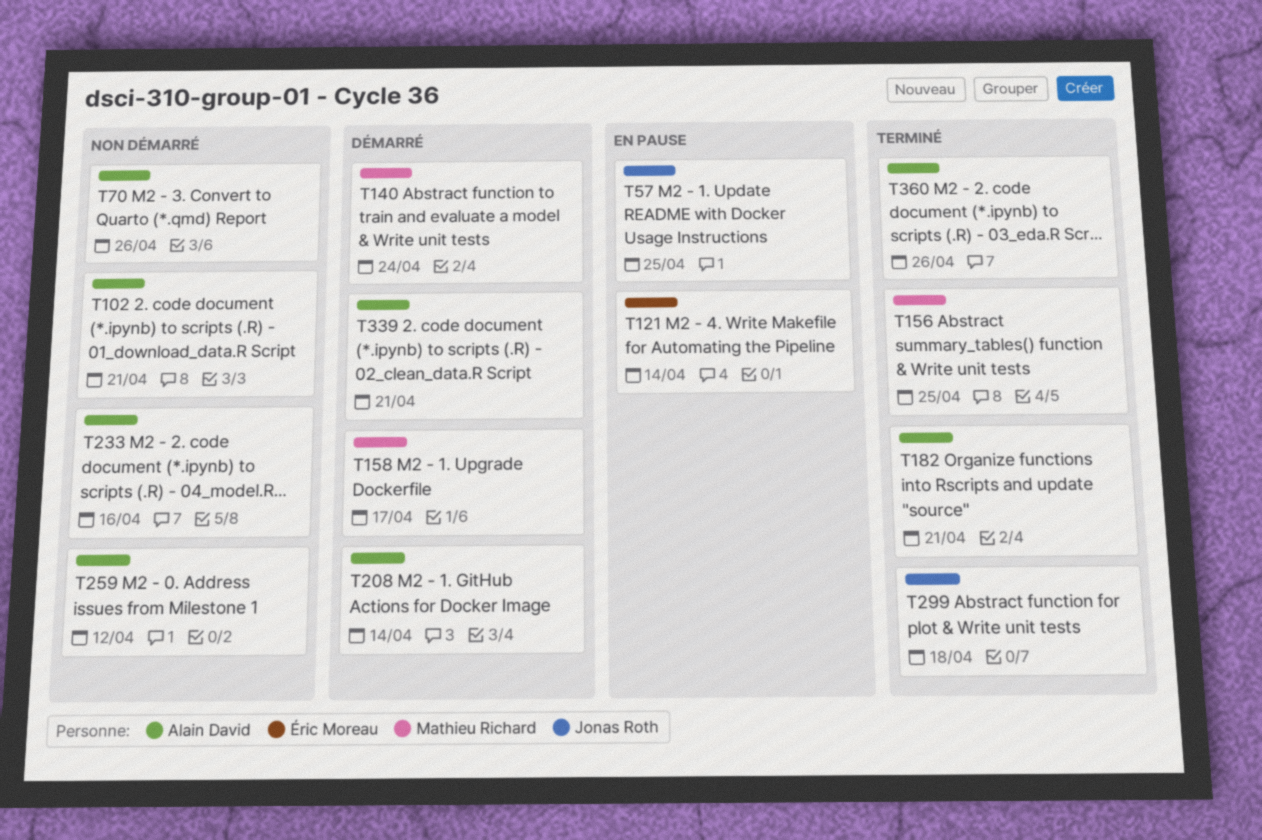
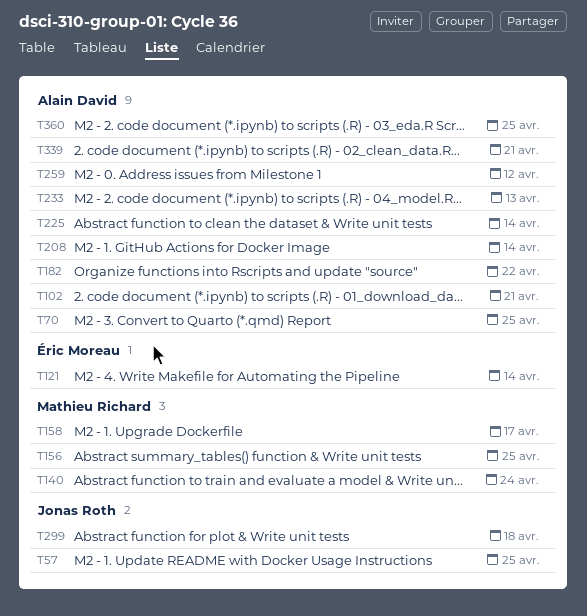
T70, due: Apr 26 -> Apr 25
T182, due: Apr 21 -> Apr 22
T225: none -> present
T233, due: Apr 16 -> Apr 13
T360, due: Apr 26 -> Apr 25

